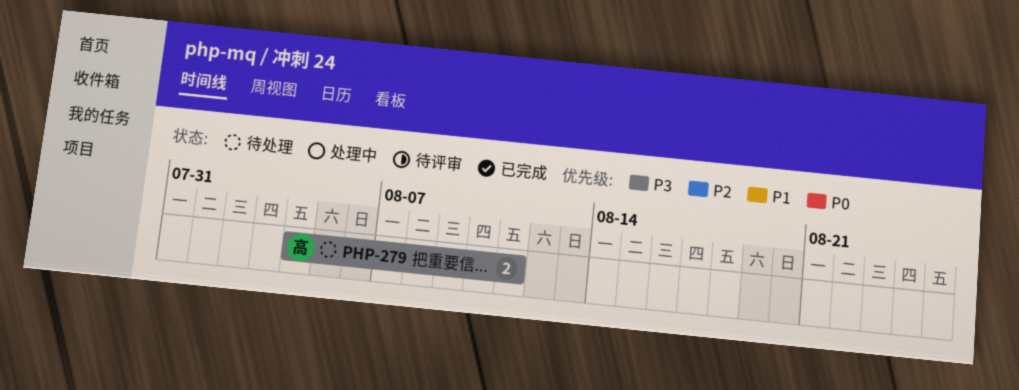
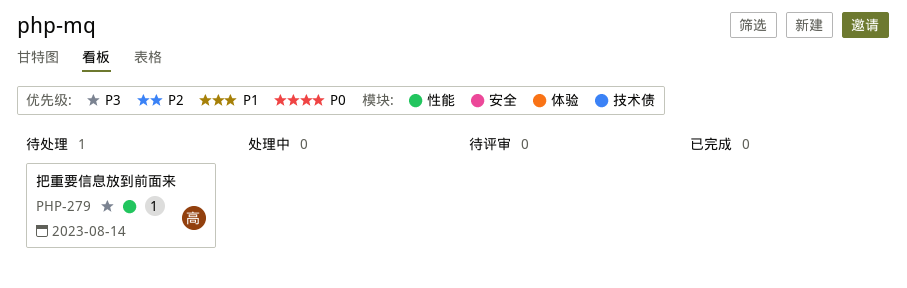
PHP-279, estimate: 2 -> 1
PHP-279, due: Aug 11 -> Aug 14

